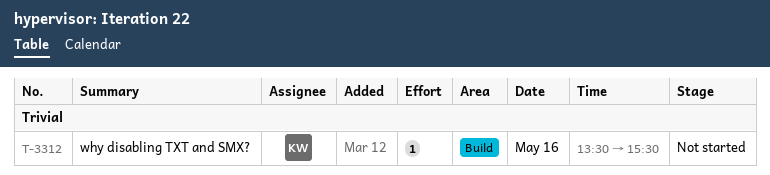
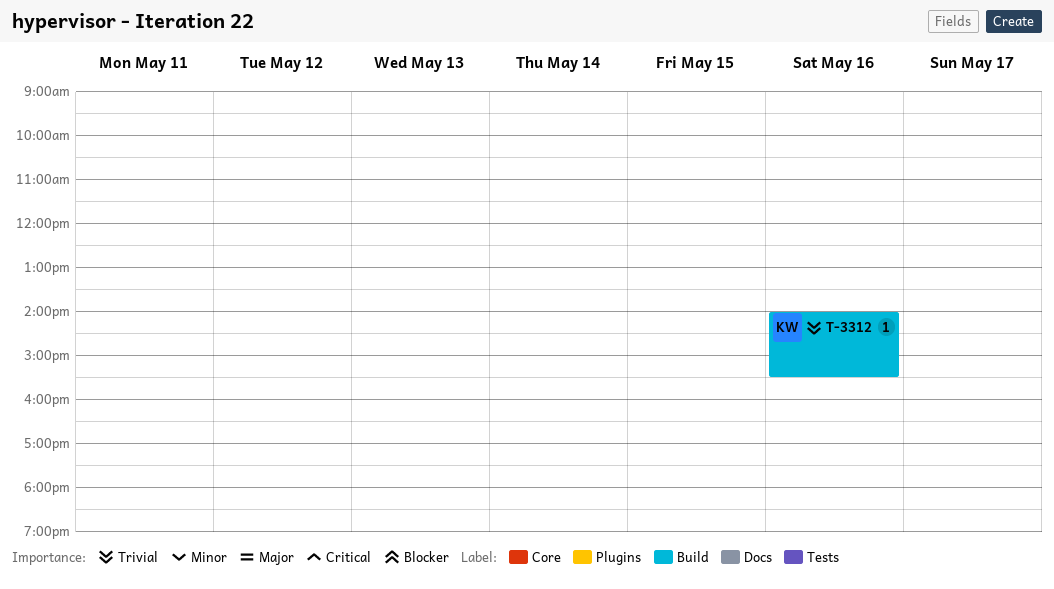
T-3312, begins: 13:30 -> 14:00

